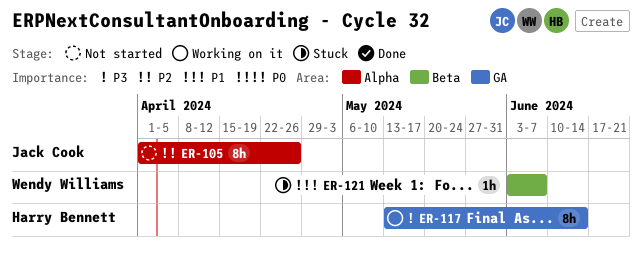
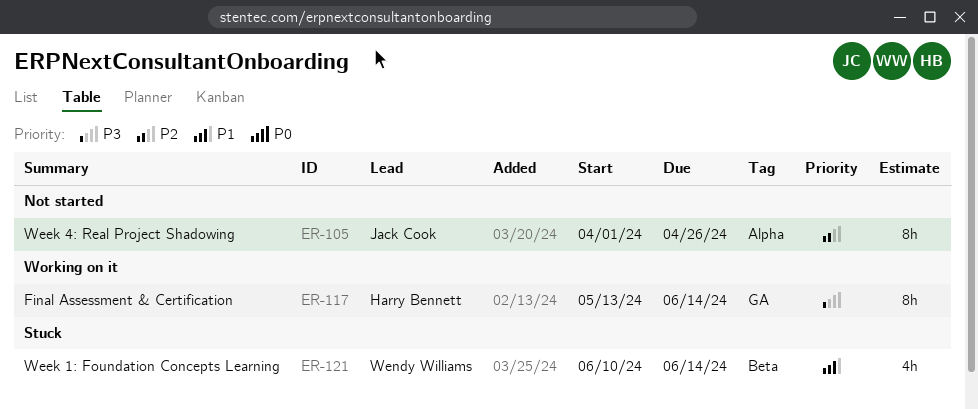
ER-121, estimate: 1h -> 4h
ER-121, start: Jun 3 -> Jun 10
ER-121, due: Jun 7 -> Jun 14

